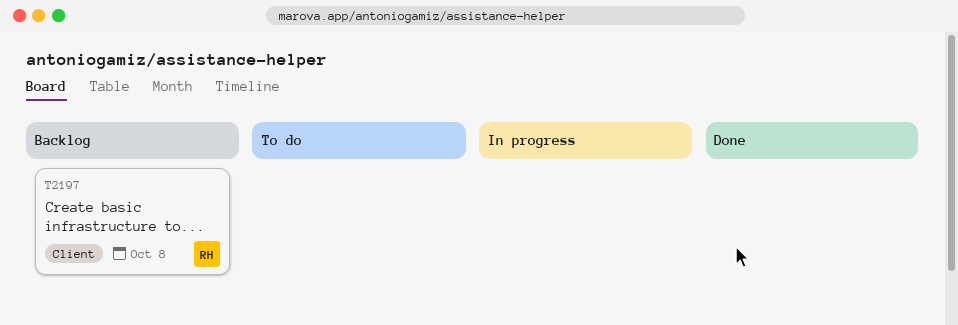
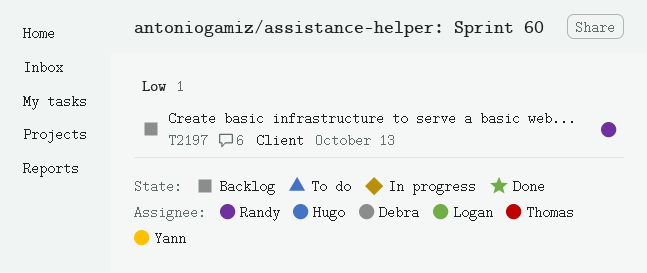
T2197, due: Oct 8 -> Oct 13

